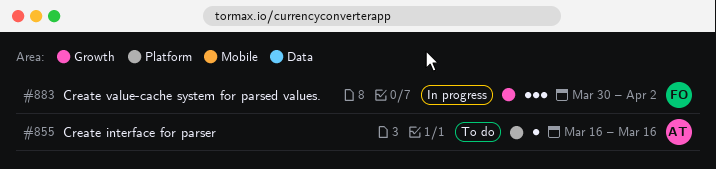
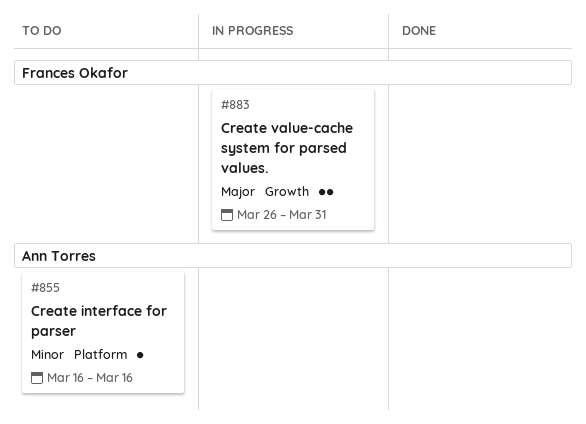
#883, estimate: 3 -> 2
#883, start: Mar 30 -> Mar 26
#883, due: Apr 2 -> Mar 31

